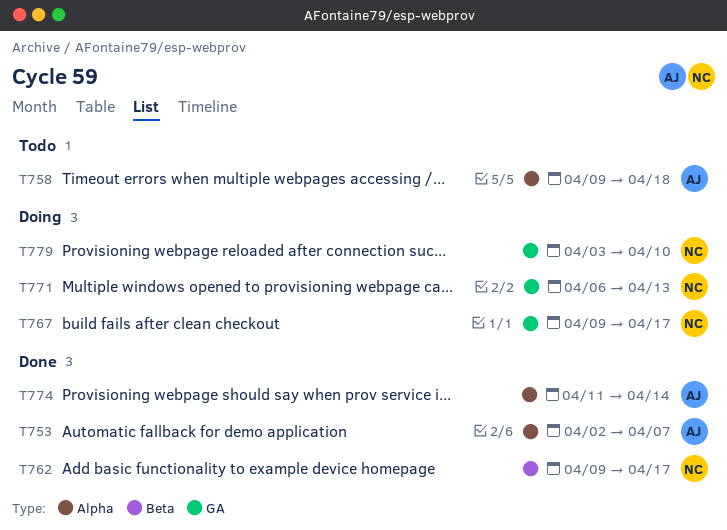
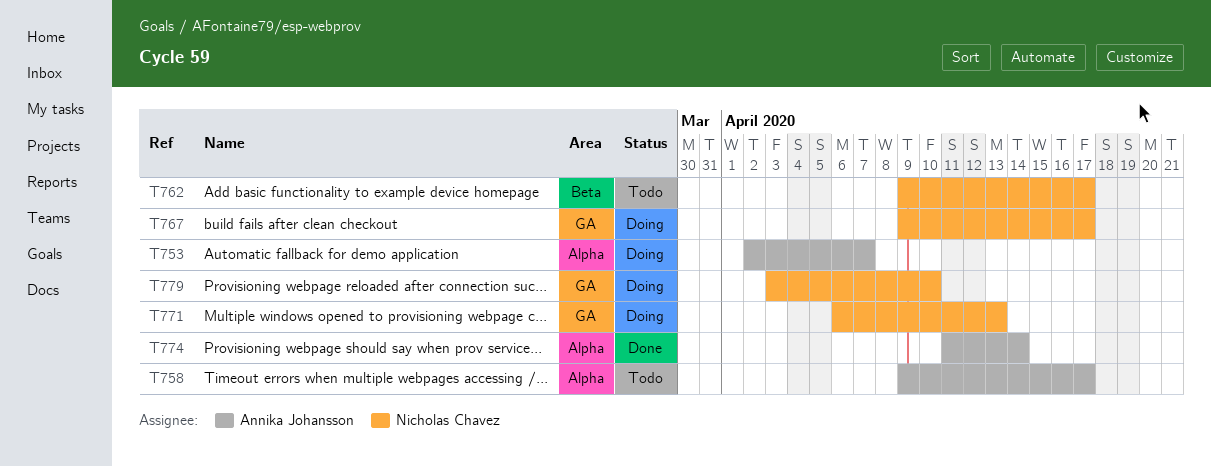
T753, status: Done -> Doing
T758, due: Apr 18 -> Apr 17
T762, status: Done -> Todo

